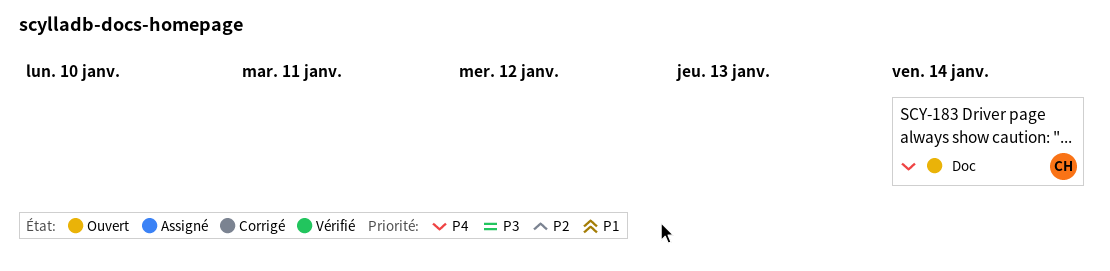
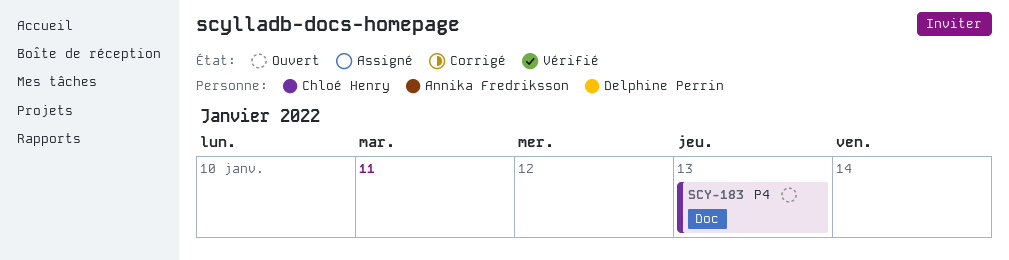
SCY-183, due: Jan 14 -> Jan 13

